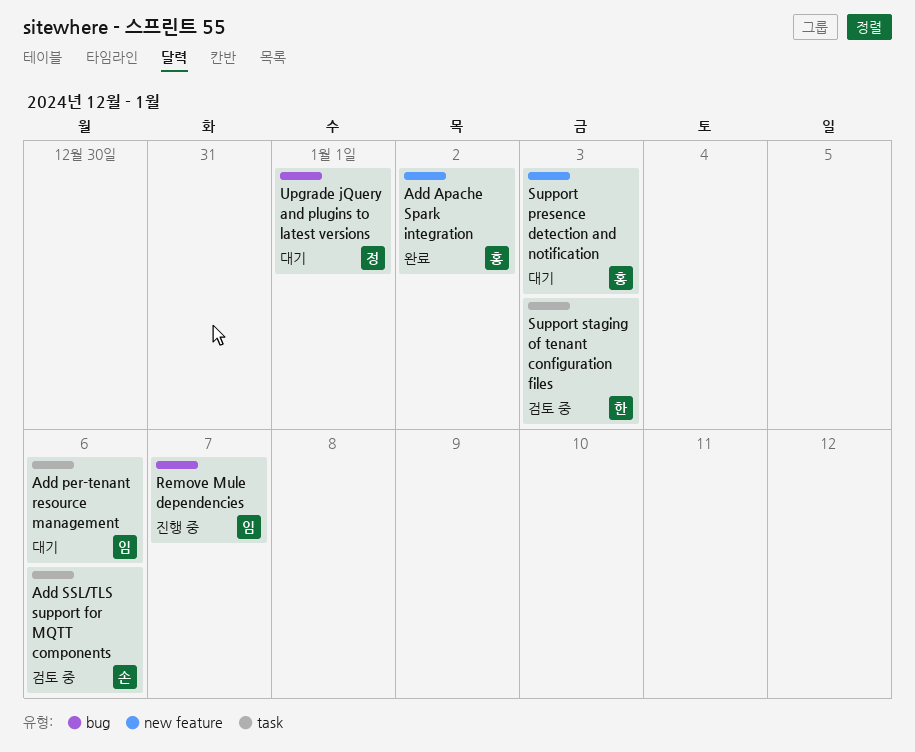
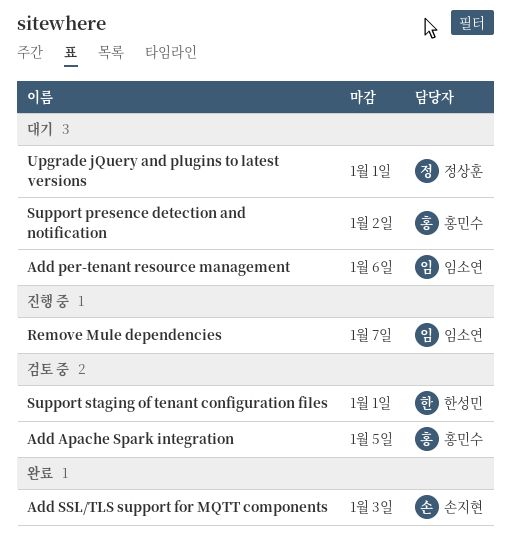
Add Apache Spark integration, status: 완료 -> 검토 중
Add Apache Spark integration, due: Jan 2 -> Jan 5
Add SSL/TLS support for MQTT components, status: 검토 중 -> 완료
Add SSL/TLS support for MQTT components, due: Jan 6 -> Jan 3
Support presence detection and notification, due: Jan 3 -> Jan 2
Support staging of tenant configuration files, due: Jan 3 -> Jan 1

